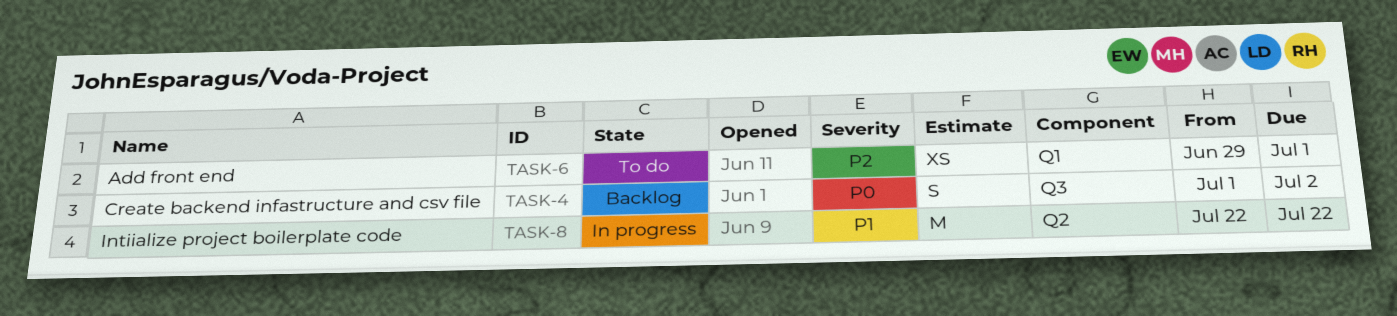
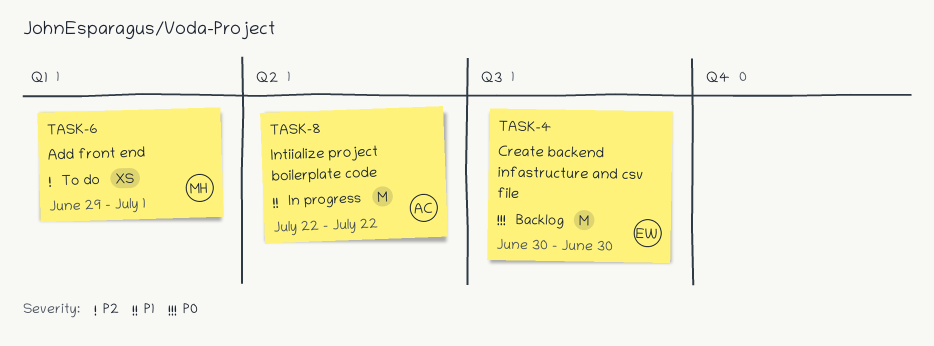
TASK-4, estimate: S -> M
TASK-4, start: Jul 1 -> Jun 30
TASK-4, due: Jul 2 -> Jun 30

